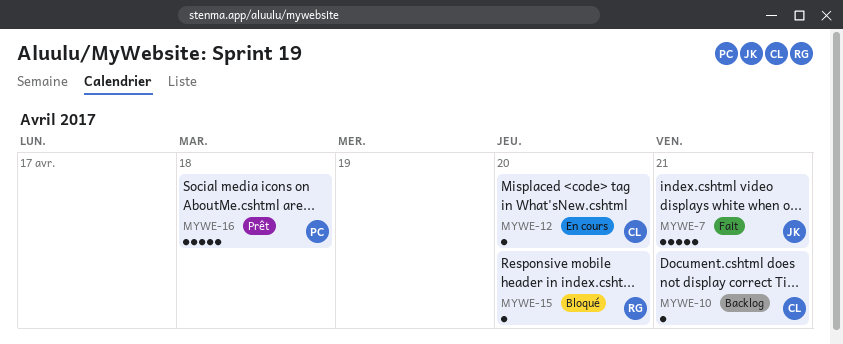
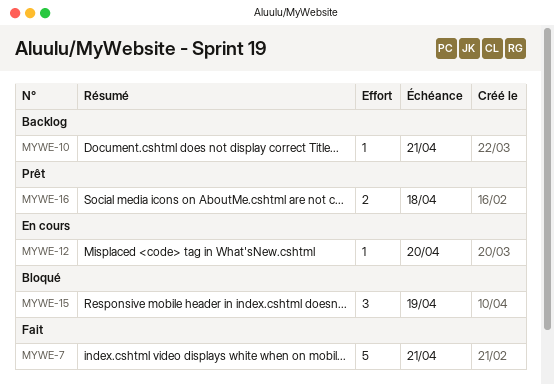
MYWE-15, estimate: 1 -> 3
MYWE-15, due: Apr 20 -> Apr 19
MYWE-16, estimate: 5 -> 2

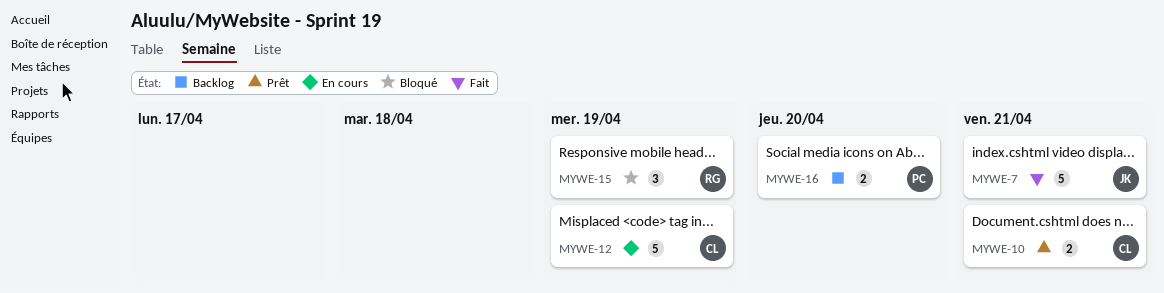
MYWE-10, status: Backlog -> Prêt
MYWE-10, estimate: 1 -> 2
MYWE-12, estimate: 1 -> 5
MYWE-12, due: Apr 20 -> Apr 19
MYWE-16, status: Prêt -> Backlog
MYWE-16, due: Apr 18 -> Apr 20

